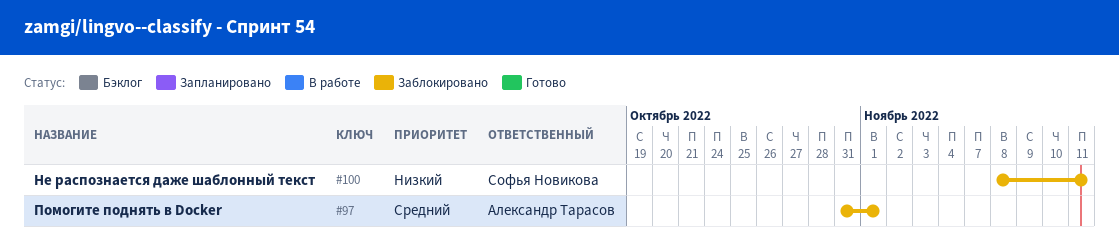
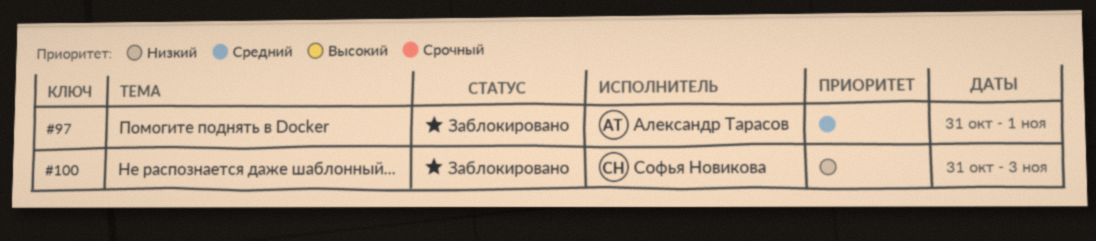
#100, start: Nov 8 -> Oct 31
#100, due: Nov 11 -> Nov 3

